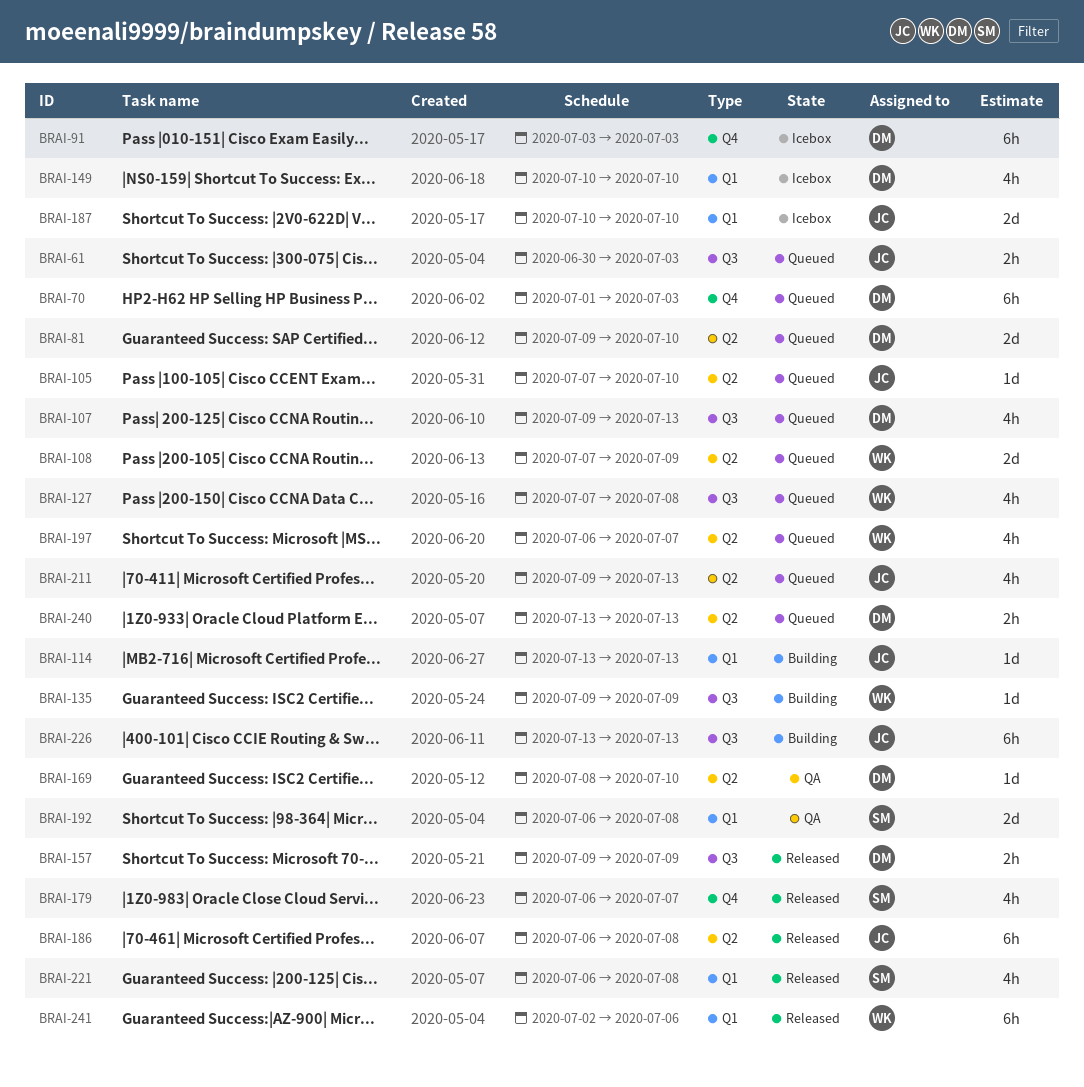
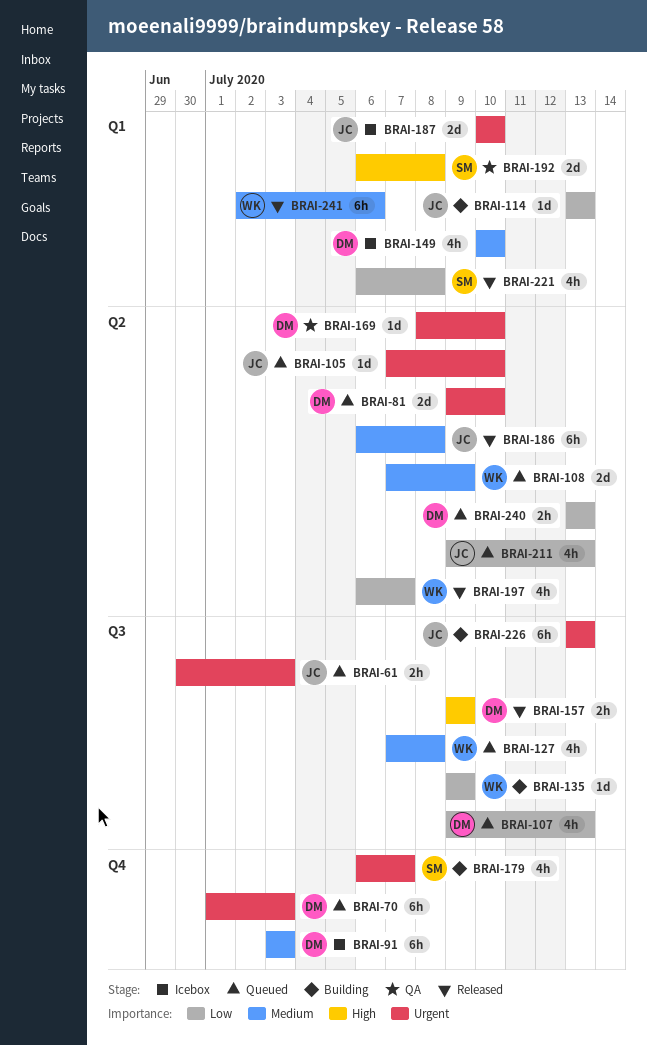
BRAI-179, status: Released -> Building
BRAI-197, status: Queued -> Released

